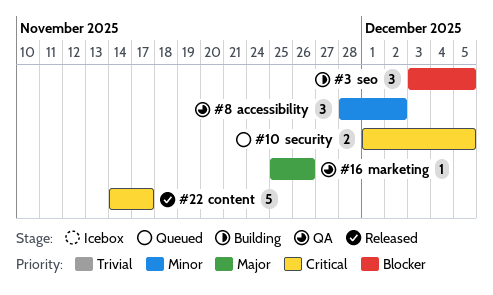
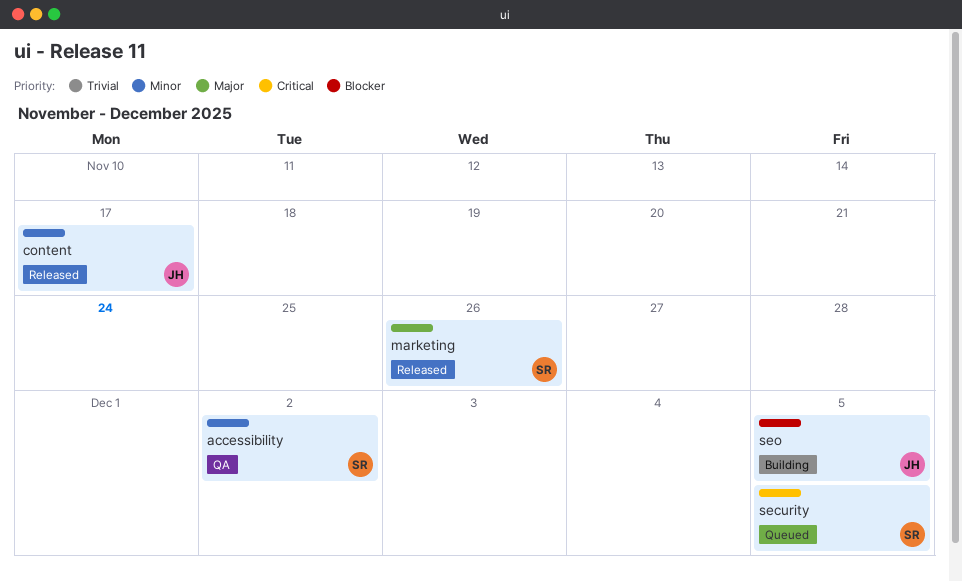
content, priority: Critical -> Minor
marketing, status: QA -> Released

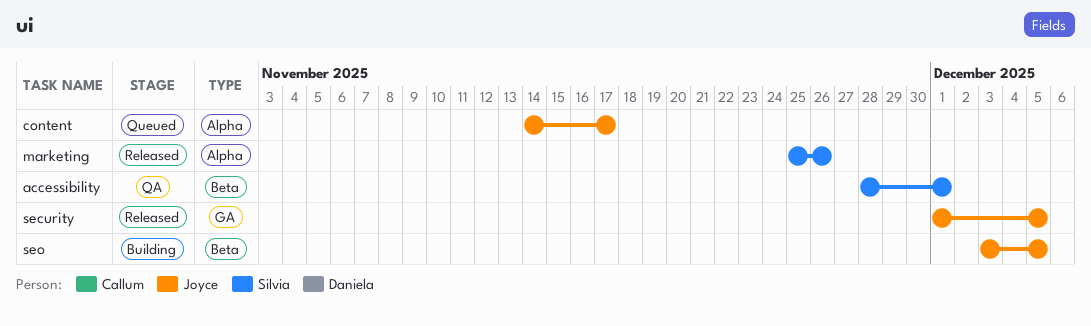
accessibility, due: Dec 2 -> Dec 1
content, status: Released -> Queued
security, status: Queued -> Released
security, owner: Silvia -> Joyce

